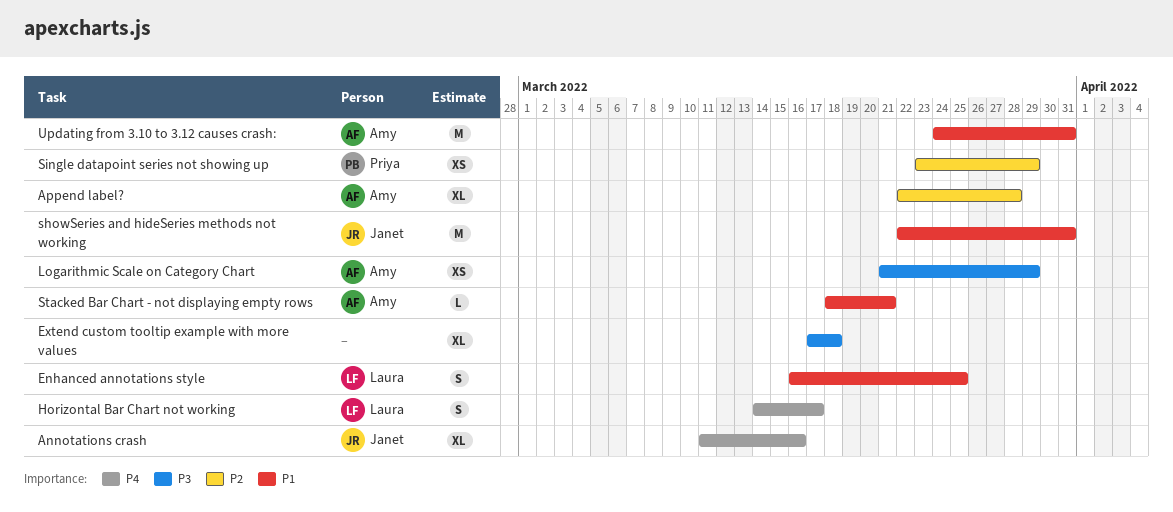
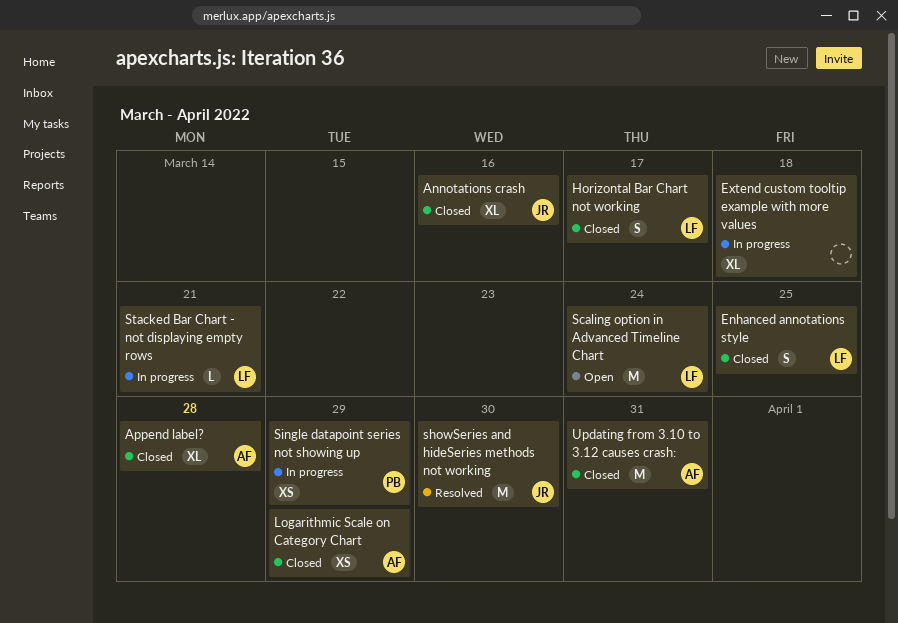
Scaling option in Advanced Timeline Chart: none -> present
showSeries and hideSeries methods not working, due: Mar 31 -> Mar 30
Stacked Bar Chart - not displaying empty rows, owner: Amy -> Laura

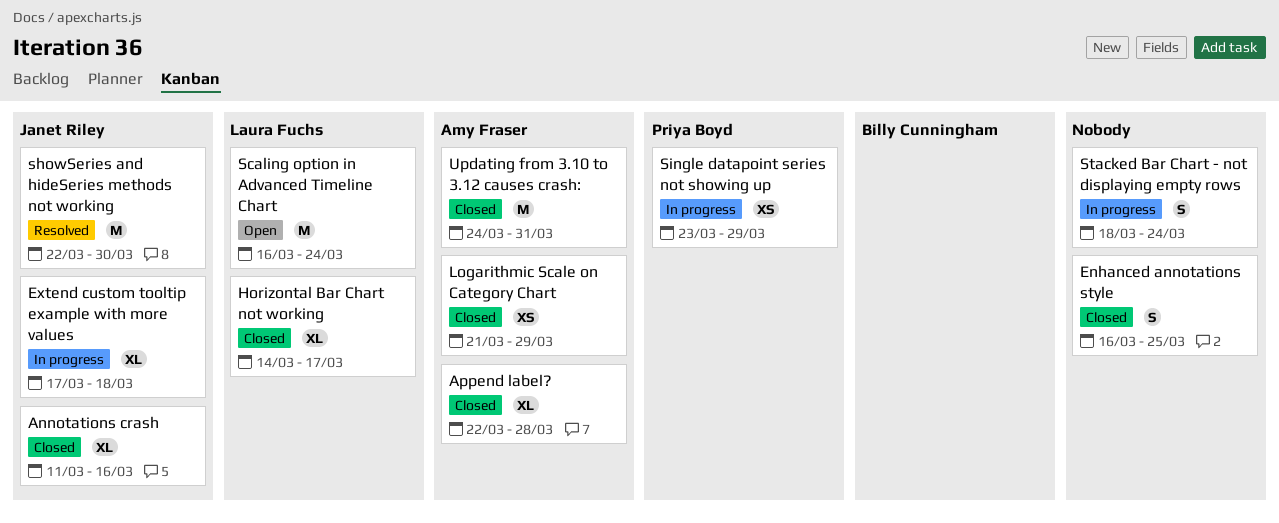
Enhanced annotations style, owner: Laura Fuchs -> none
Extend custom tooltip example with more values, owner: none -> Janet Riley
Horizontal Bar Chart not working, estimate: S -> XL
Stacked Bar Chart - not displaying empty rows, owner: Laura Fuchs -> none
Stacked Bar Chart - not displaying empty rows, estimate: L -> S
Stacked Bar Chart - not displaying empty rows, due: Mar 21 -> Mar 24

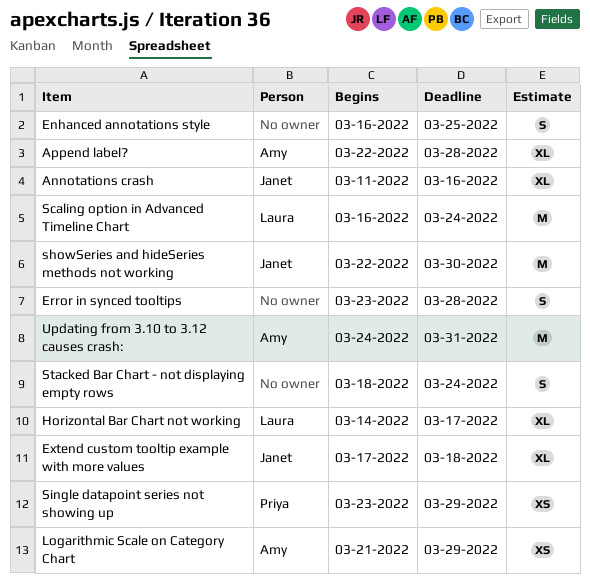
Error in synced tooltips: none -> present

